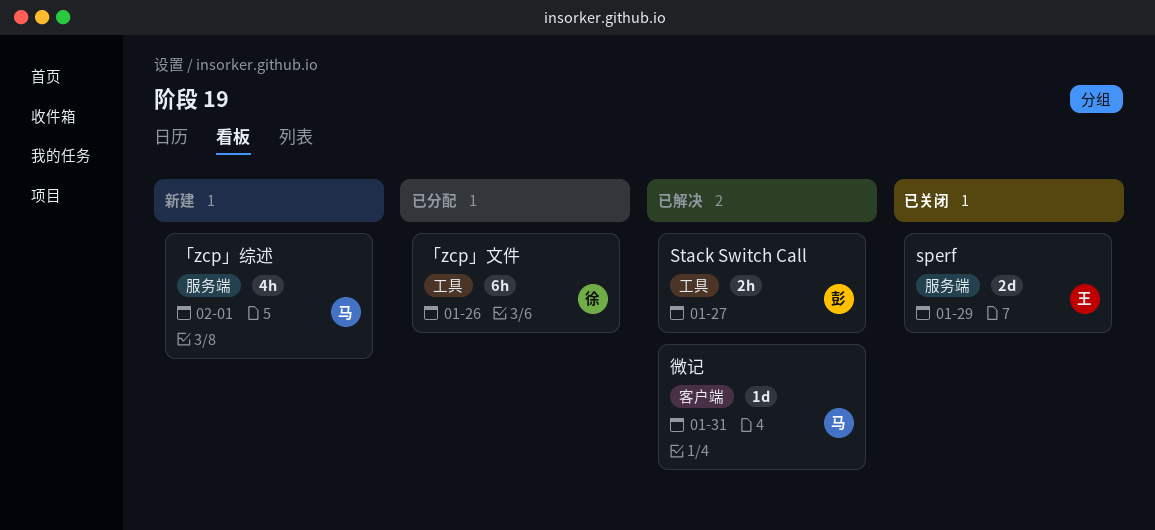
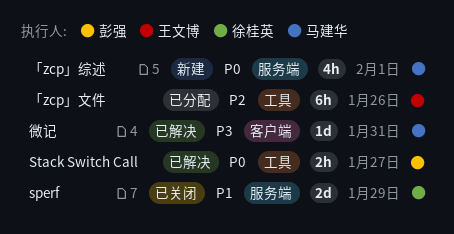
sperf, owner: 王文博 -> 徐桂英
「zcp」文件, owner: 徐桂英 -> 王文博

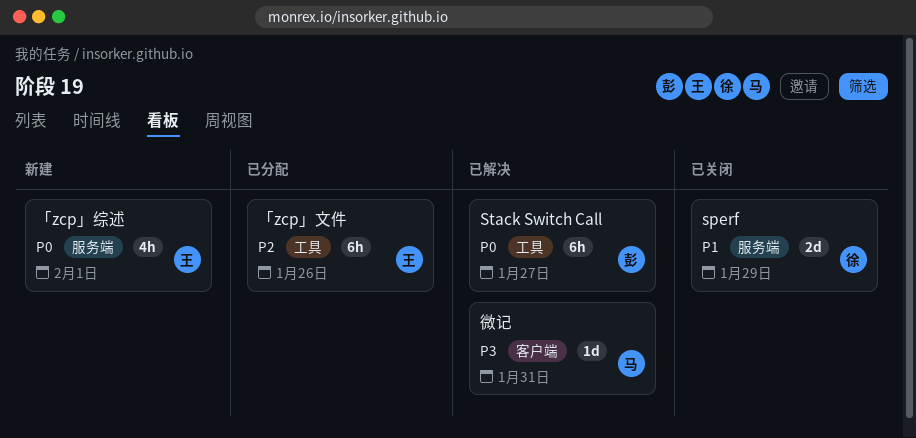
Stack Switch Call, estimate: 2h -> 6h
「zcp」综述, owner: 马建华 -> 王文博

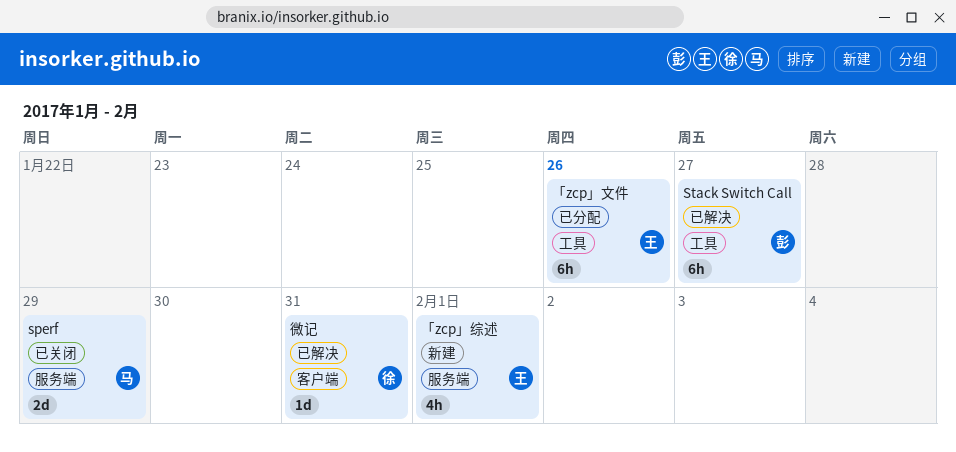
sperf, owner: 徐 -> 马
微记, owner: 马 -> 徐

